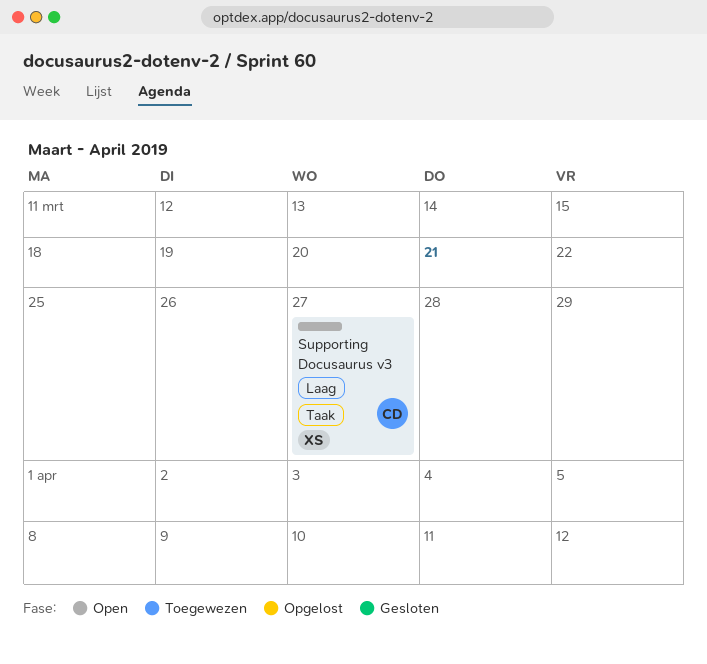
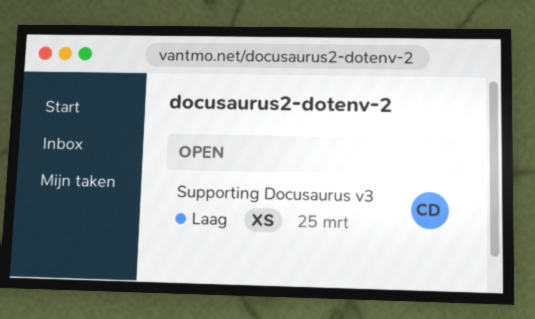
Supporting Docusaurus v3, due: Mar 27 -> Mar 25

